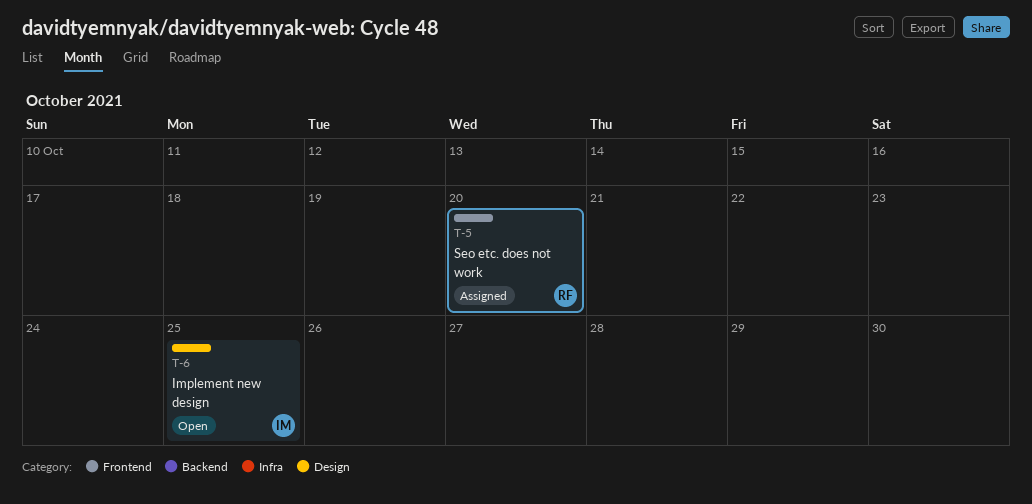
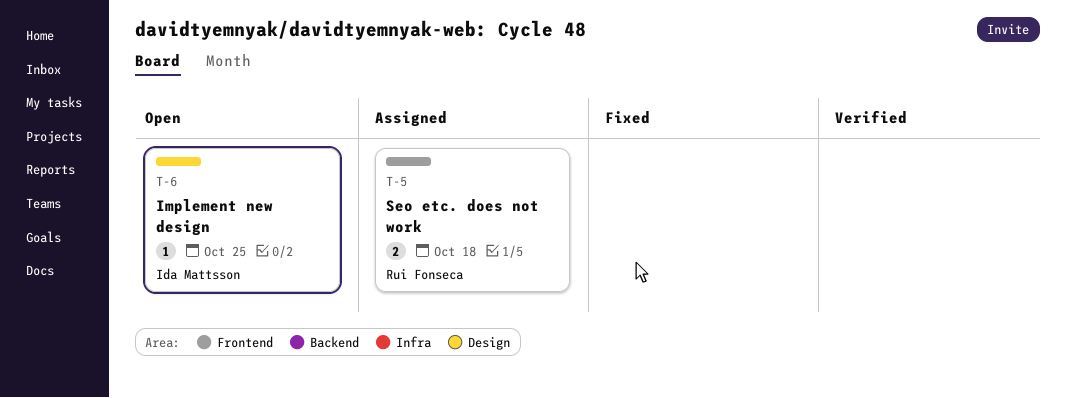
T-5, due: Oct 20 -> Oct 18

